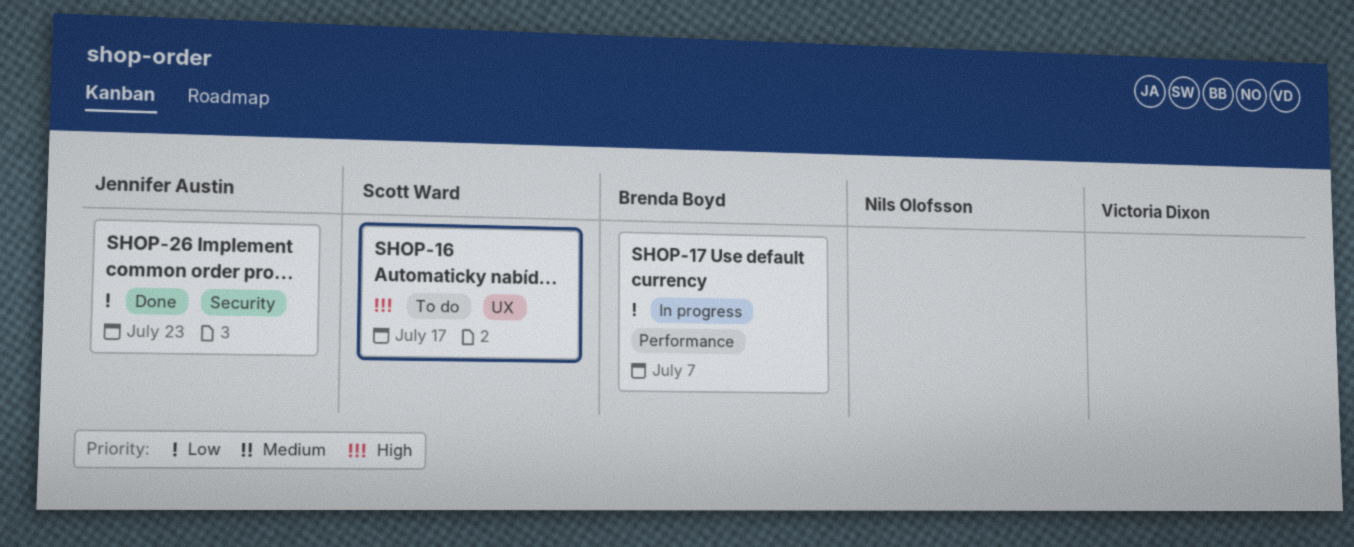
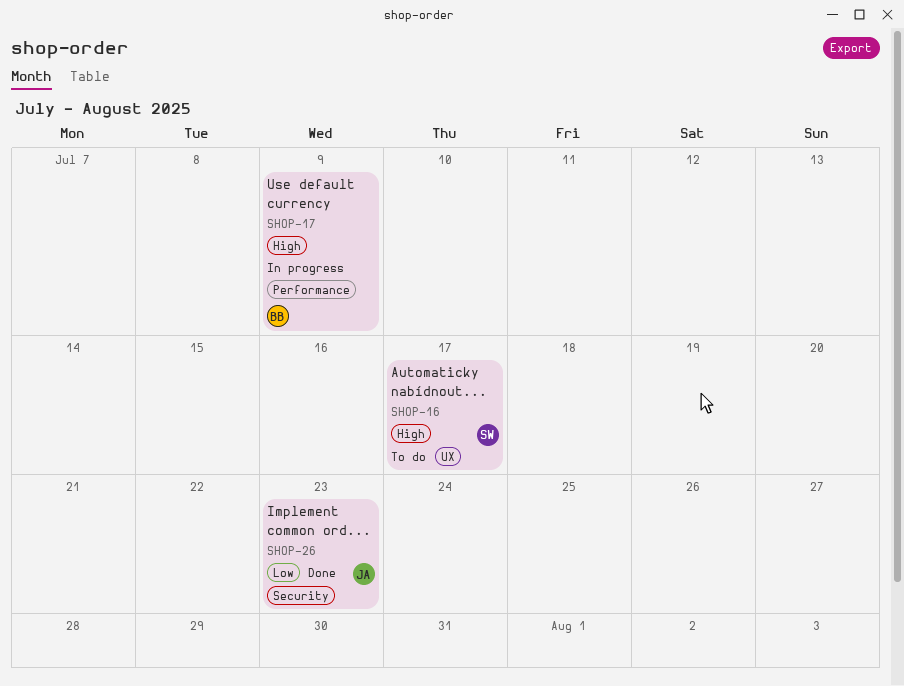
SHOP-17, priority: Low -> High
SHOP-17, due: Jul 7 -> Jul 9

